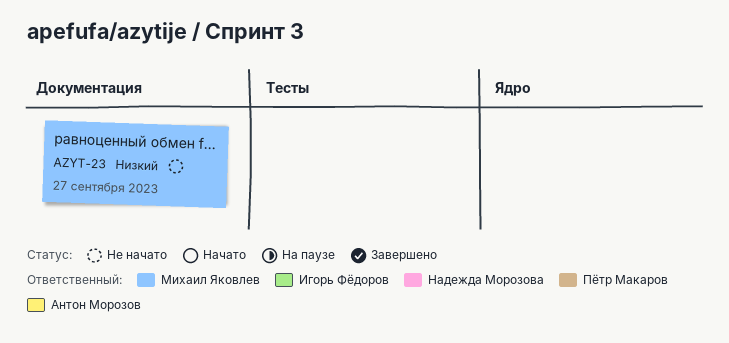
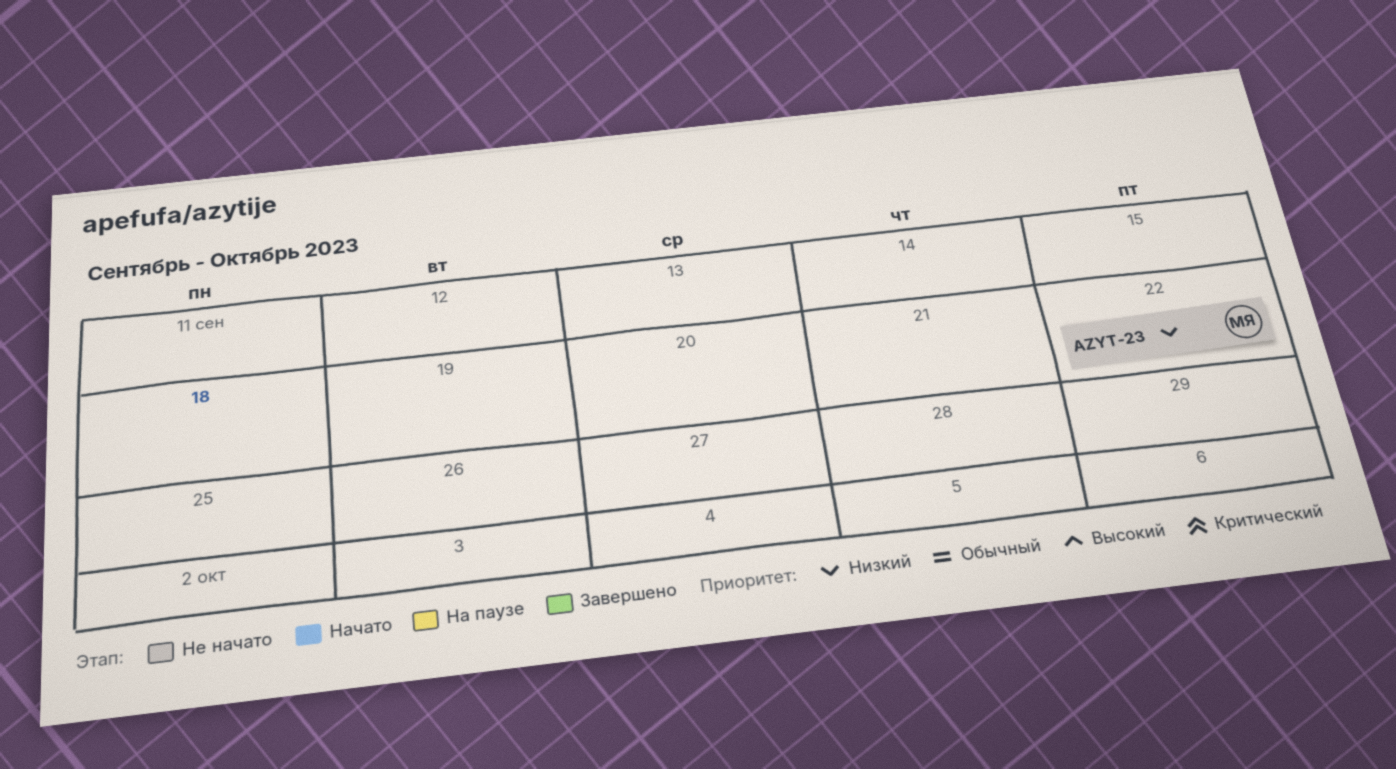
AZYT-23, due: Sep 27 -> Sep 22

